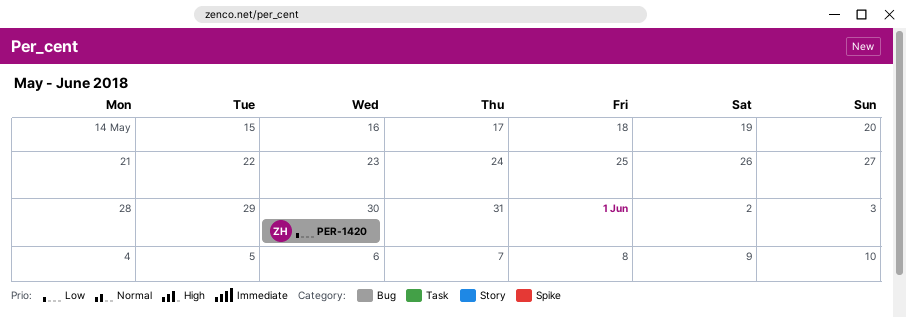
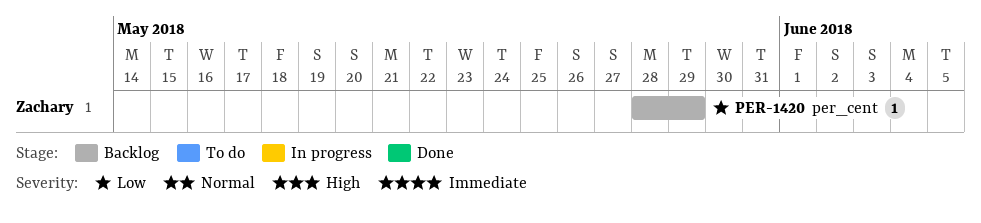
PER-1420, start: May 30 -> May 28
PER-1420, due: May 30 -> May 29

